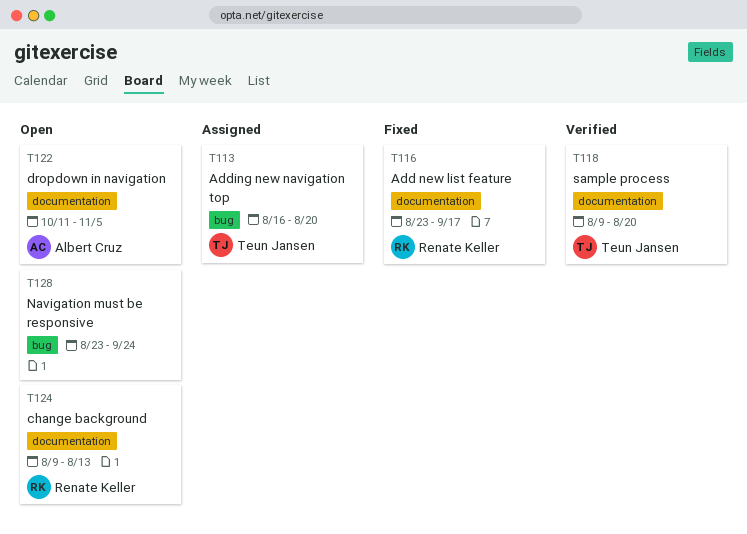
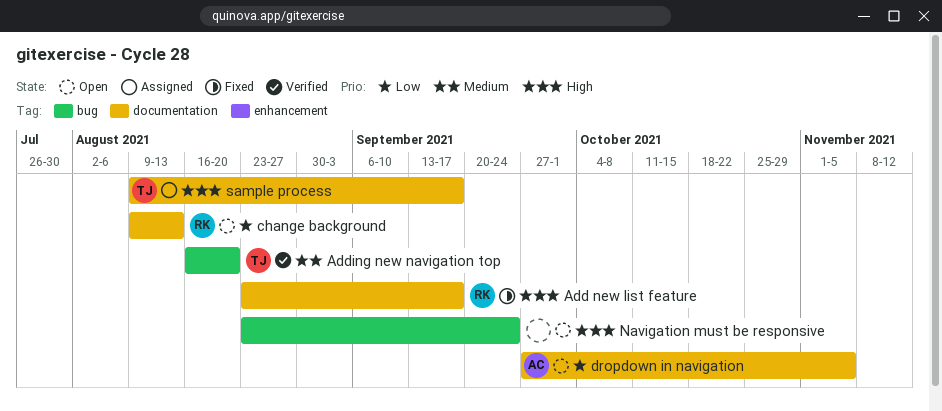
Adding new navigation top, status: Assigned -> Verified
dropdown in navigation, start: Oct 11 -> Sep 27
sample process, status: Verified -> Assigned
sample process, due: Aug 20 -> Sep 17

